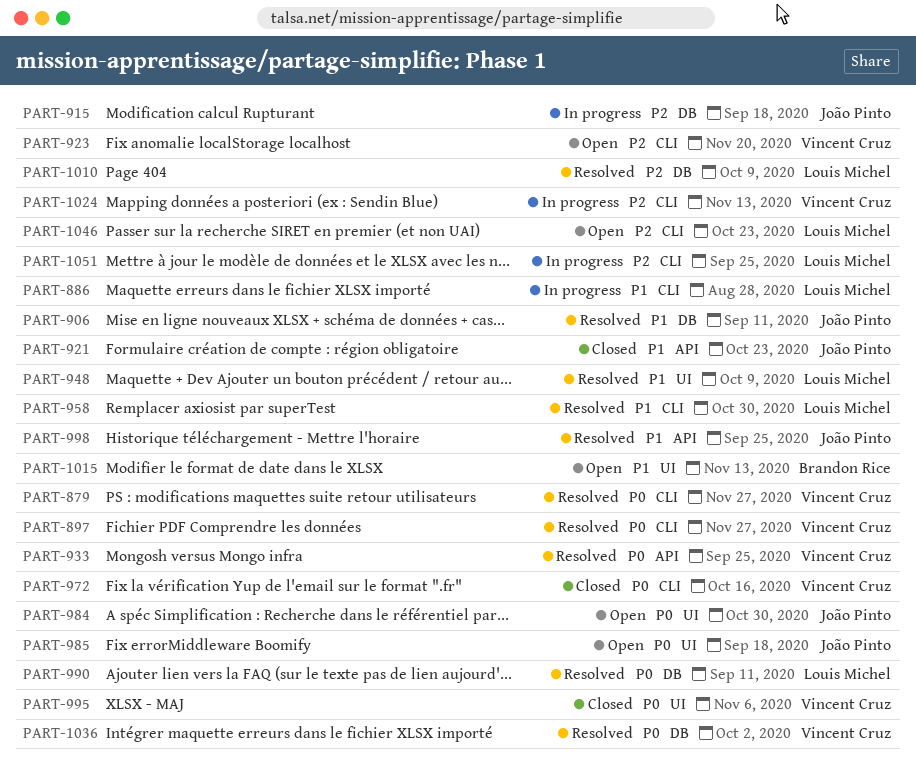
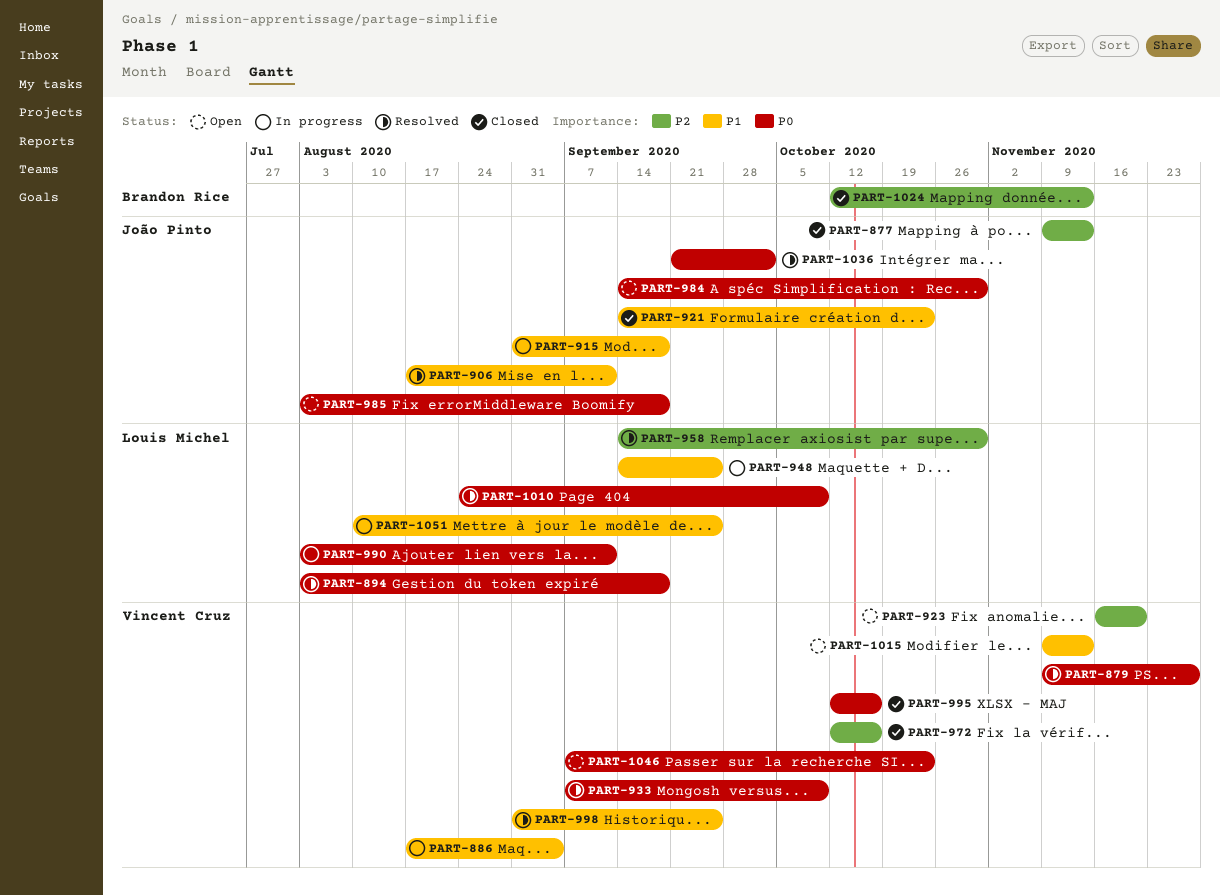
PART-877: none -> present
PART-886, owner: Louis Michel -> Vincent Cruz
PART-886, due: Aug 28 -> Sep 4
PART-894: none -> present
PART-897: present -> none
PART-915, priority: P2 -> P1
PART-933, due: Sep 25 -> Oct 9
PART-948, status: Resolved -> In progress
PART-948, due: Oct 9 -> Sep 25
PART-958, priority: P1 -> P2
PART-972, priority: P0 -> P2
PART-990, status: Resolved -> In progress
PART-995, due: Nov 6 -> Oct 16
PART-998, owner: João Pinto -> Vincent Cruz
PART-1010, priority: P2 -> P0
PART-1015, owner: Brandon Rice -> Vincent Cruz
PART-1024, status: In progress -> Closed
PART-1024, owner: Vincent Cruz -> Brandon Rice
PART-1036, owner: Vincent Cruz -> João Pinto
PART-1046, owner: Louis Michel -> Vincent Cruz
PART-1046, priority: P2 -> P0
PART-1051, priority: P2 -> P1

